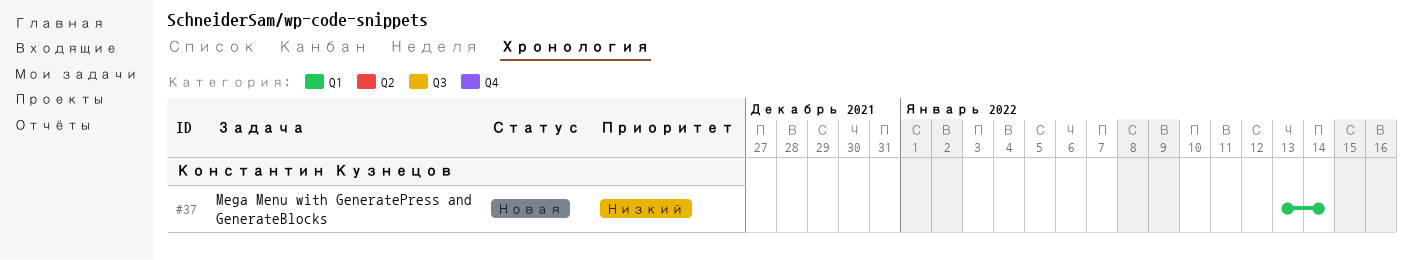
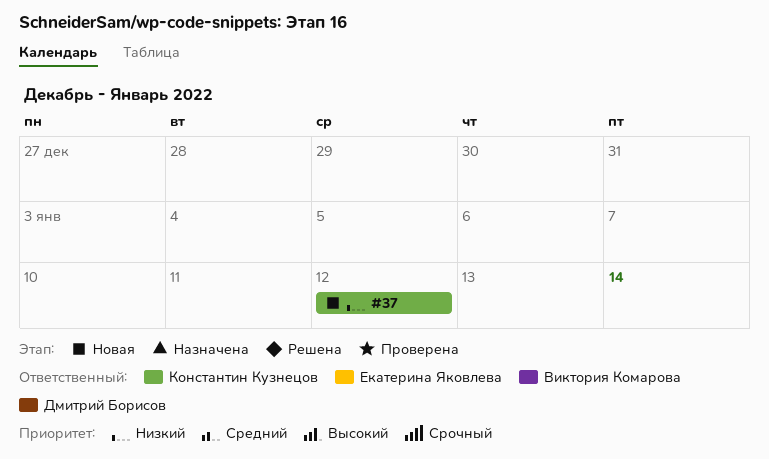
#37, start: Jan 13 -> Jan 12
#37, due: Jan 14 -> Jan 12

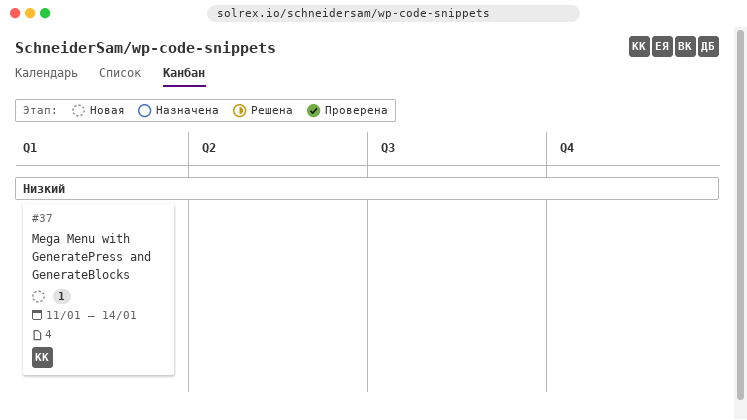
#37, start: Jan 12 -> Jan 11
#37, due: Jan 12 -> Jan 14

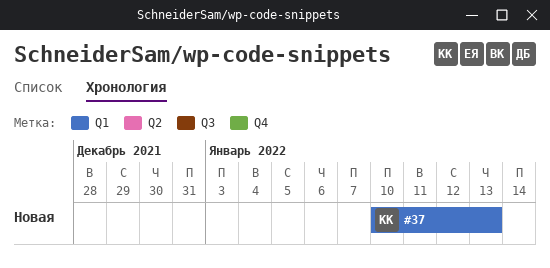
#37, start: Jan 11 -> Jan 10
#37, due: Jan 14 -> Jan 13

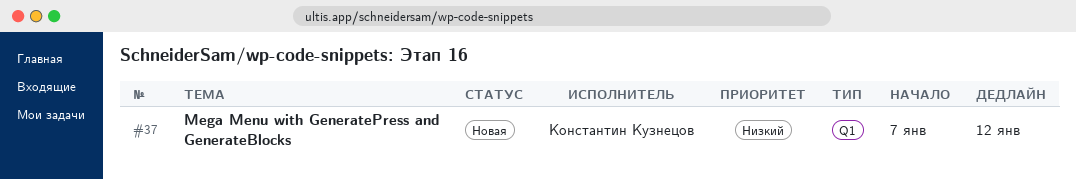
#37, start: Jan 10 -> Jan 7
#37, due: Jan 13 -> Jan 12

